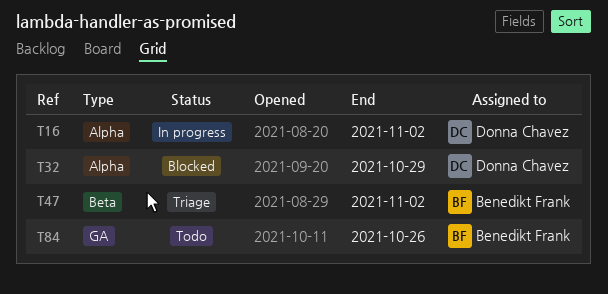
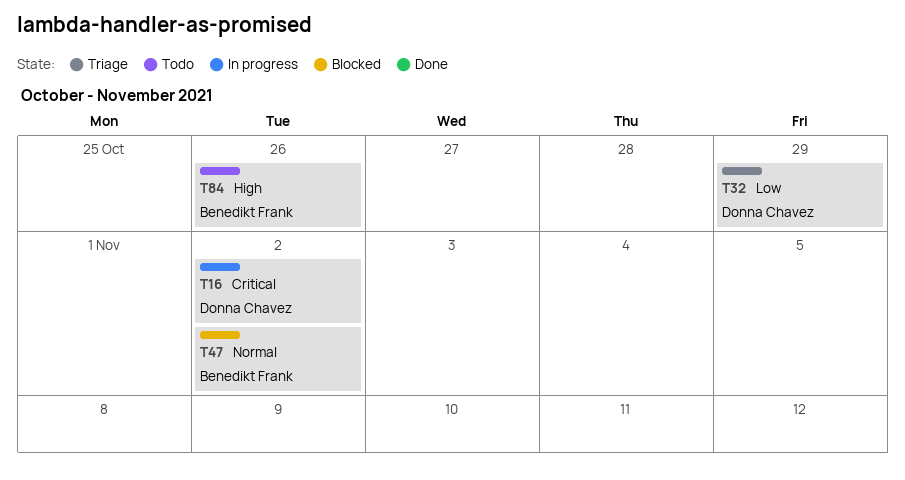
T32, status: Blocked -> Triage
T47, status: Triage -> Blocked

